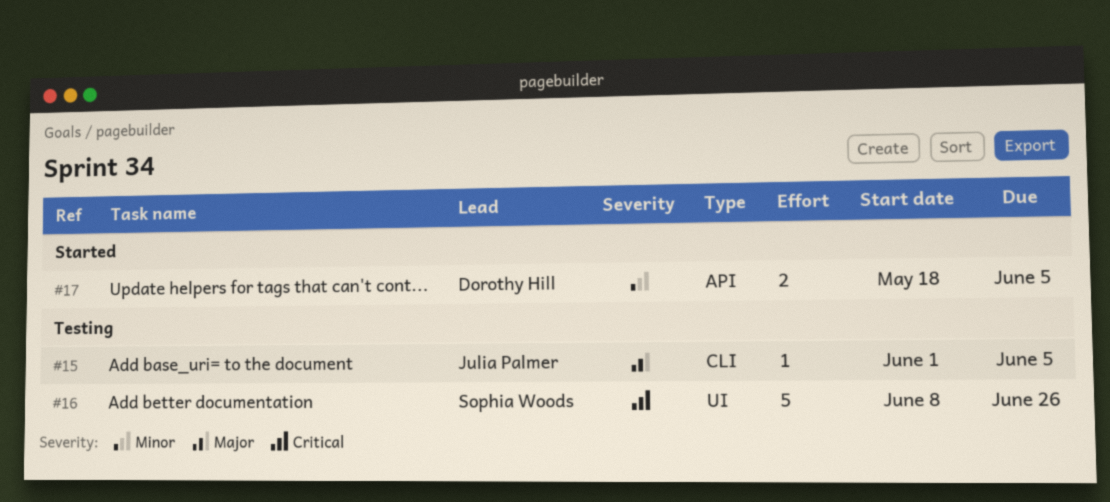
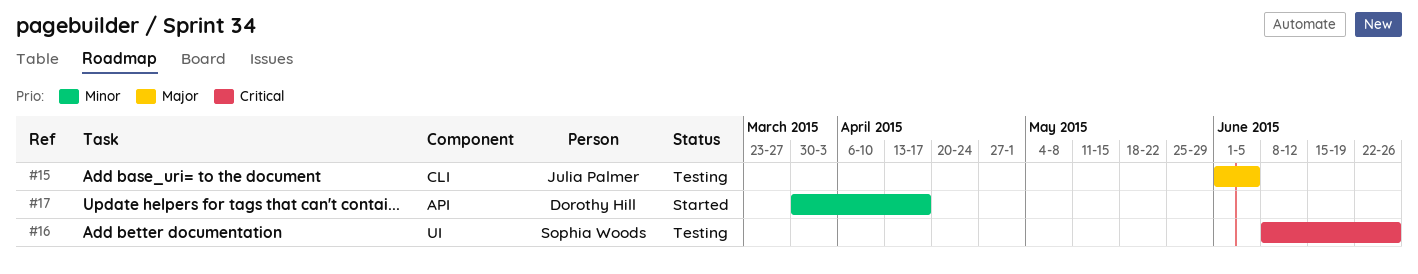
#17, start: May 18 -> Mar 30
#17, due: Jun 5 -> Apr 17

